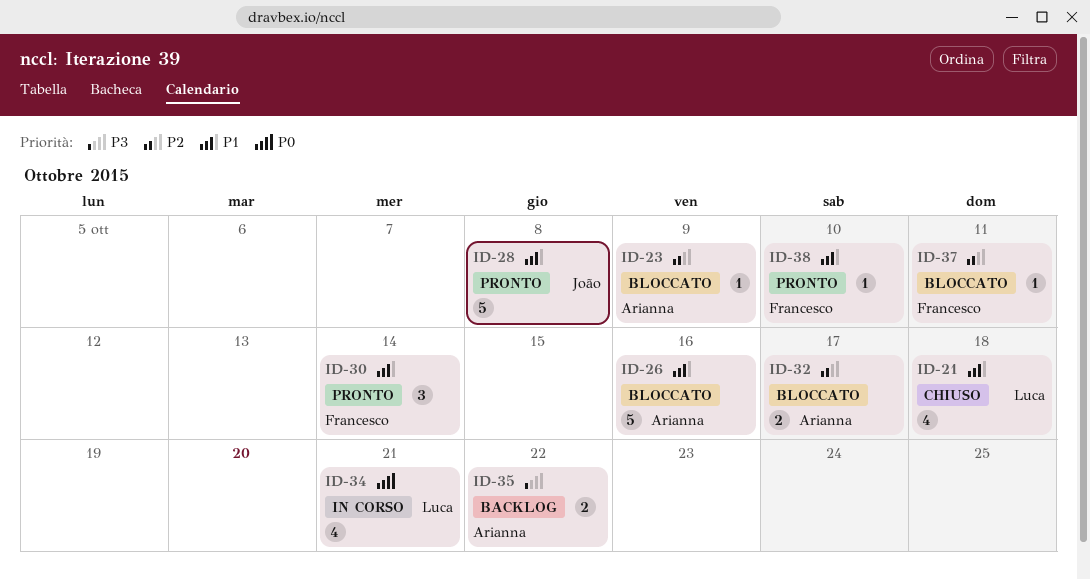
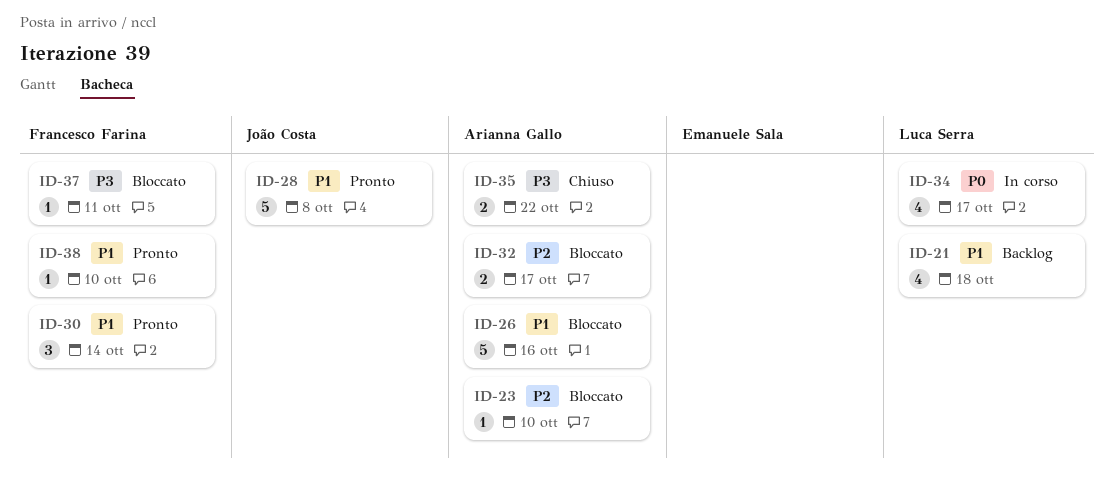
ID-21, status: Chiuso -> Backlog
ID-23, due: Oct 9 -> Oct 10
ID-34, due: Oct 21 -> Oct 17
ID-35, status: Backlog -> Chiuso
ID-37, priority: P2 -> P3

